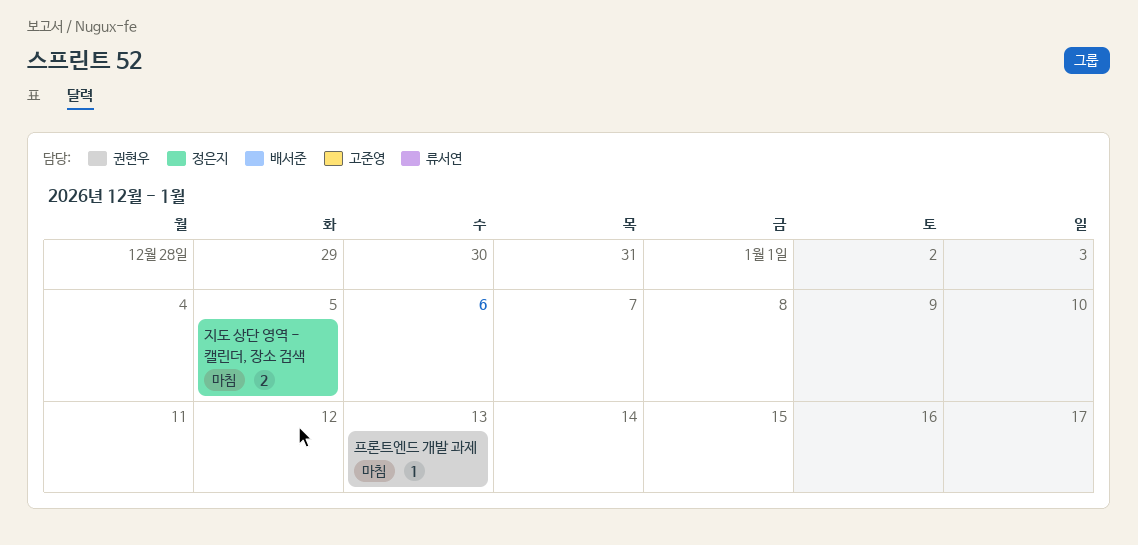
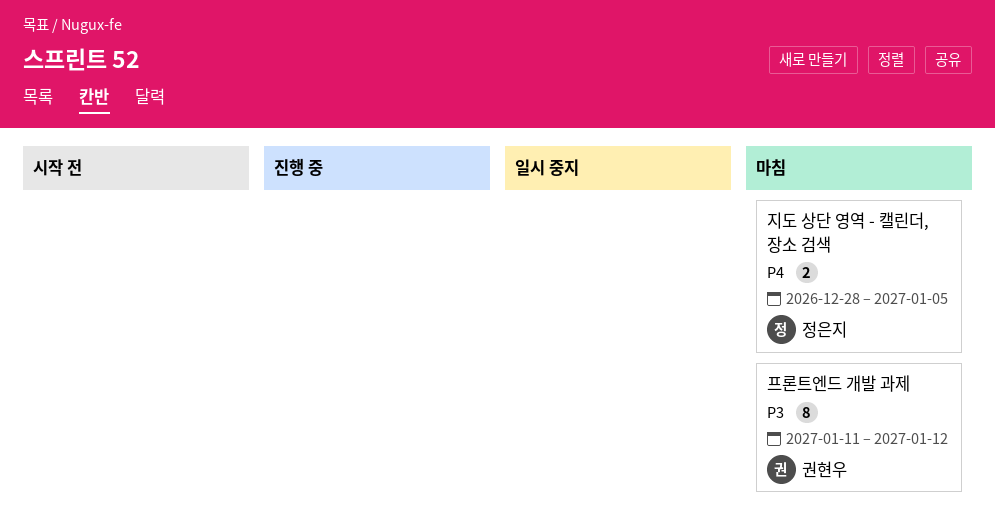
프론트엔드 개발 과제, estimate: 1 -> 8
프론트엔드 개발 과제, due: Jan 13 -> Jan 12

